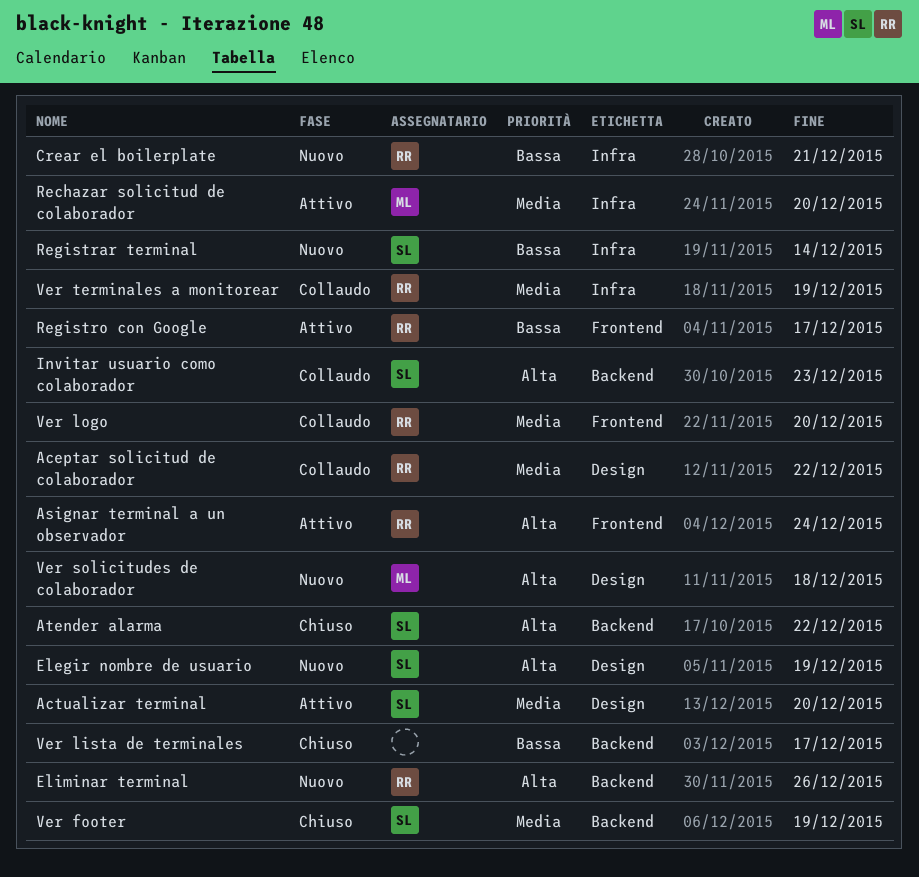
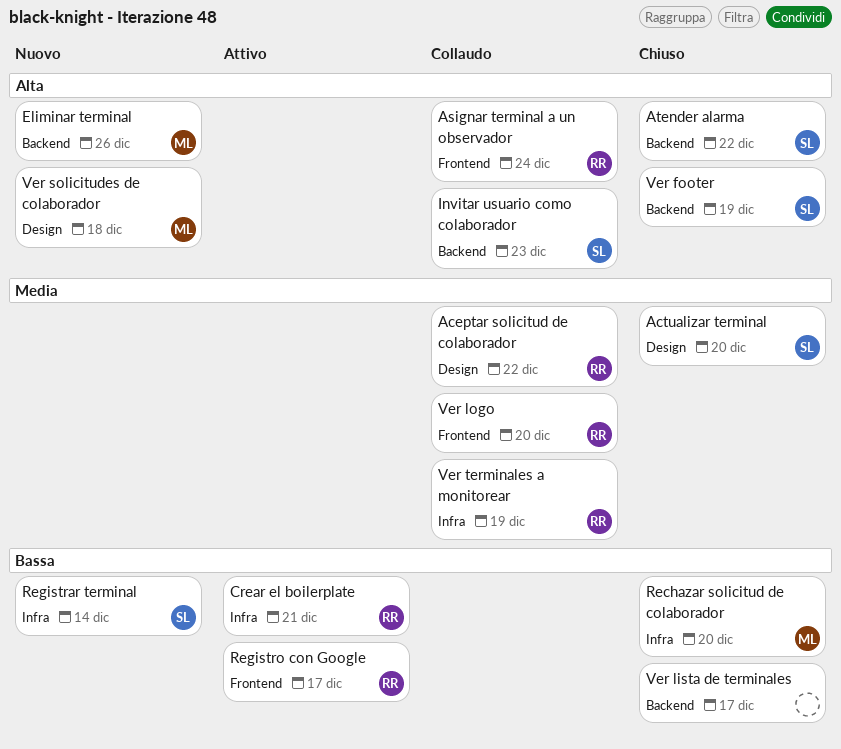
Actualizar terminal, status: Attivo -> Chiuso
Asignar terminal a un observador, status: Attivo -> Collaudo
Crear el boilerplate, status: Nuovo -> Attivo
Elegir nombre de usuario: present -> none
Eliminar terminal, owner: RR -> ML
Rechazar solicitud de colaborador, status: Attivo -> Chiuso
Rechazar solicitud de colaborador, priority: Media -> Bassa
Ver footer, priority: Media -> Alta

